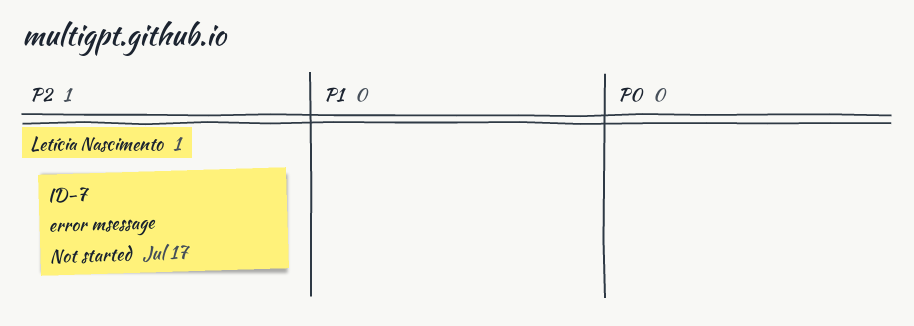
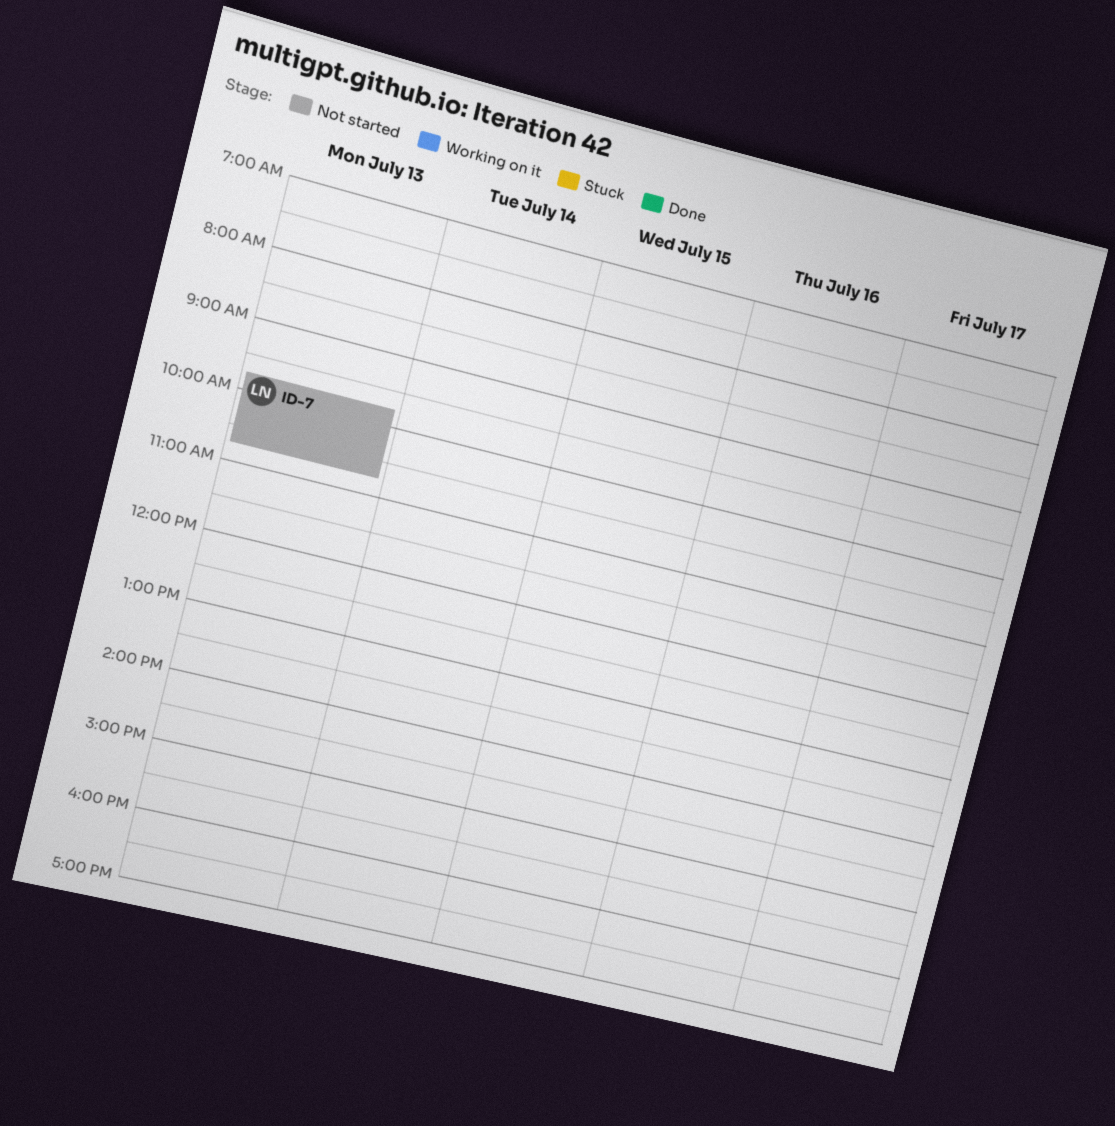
ID-7, day: Jul 17 -> Jul 13

